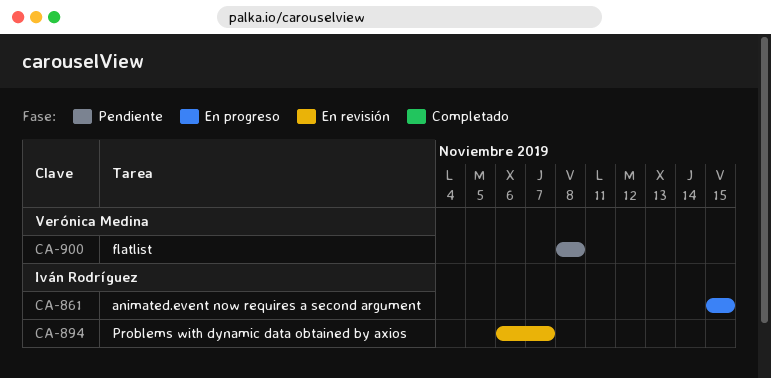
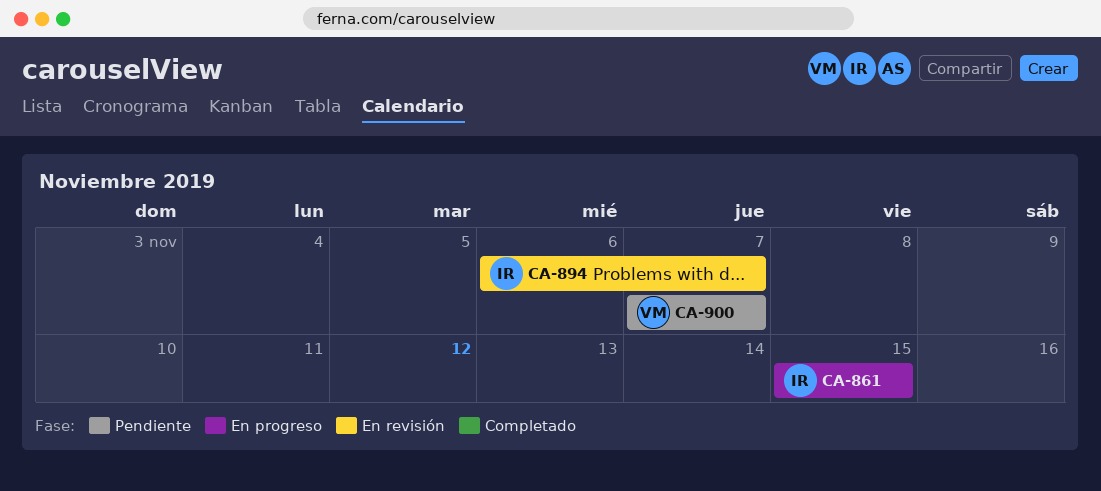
CA-900, start: Nov 8 -> Nov 7
CA-900, due: Nov 8 -> Nov 7

